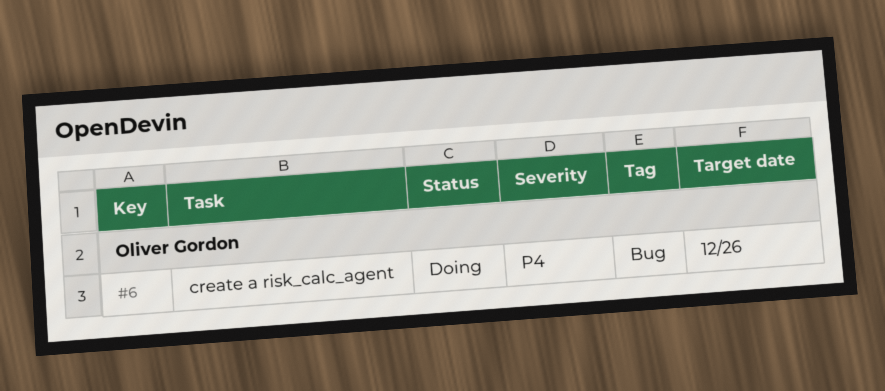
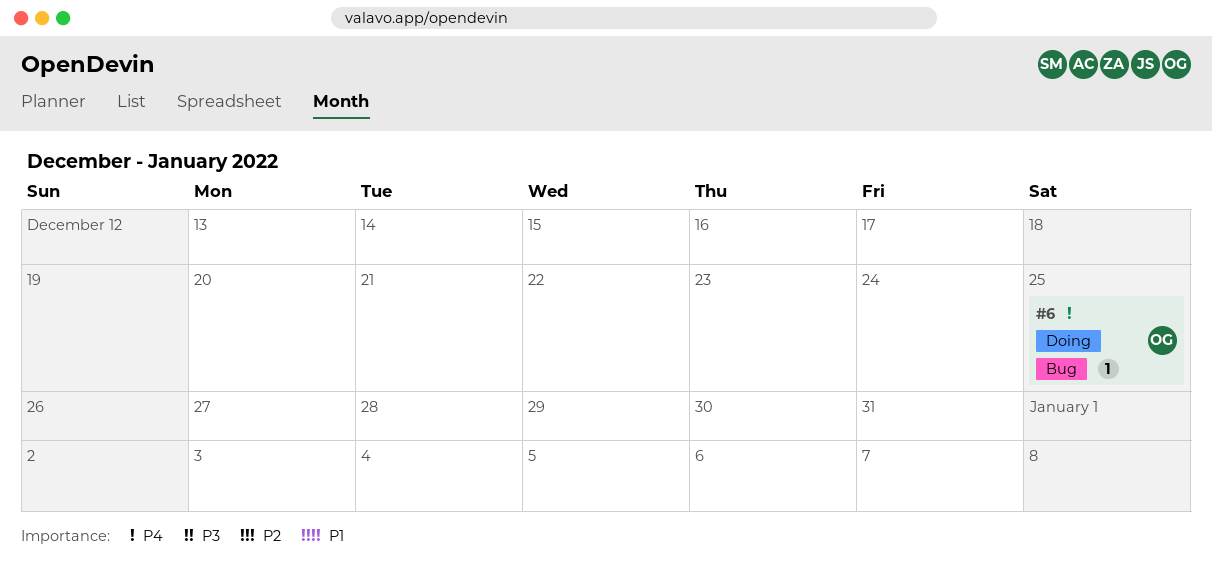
#6, due: Dec 26 -> Dec 25

